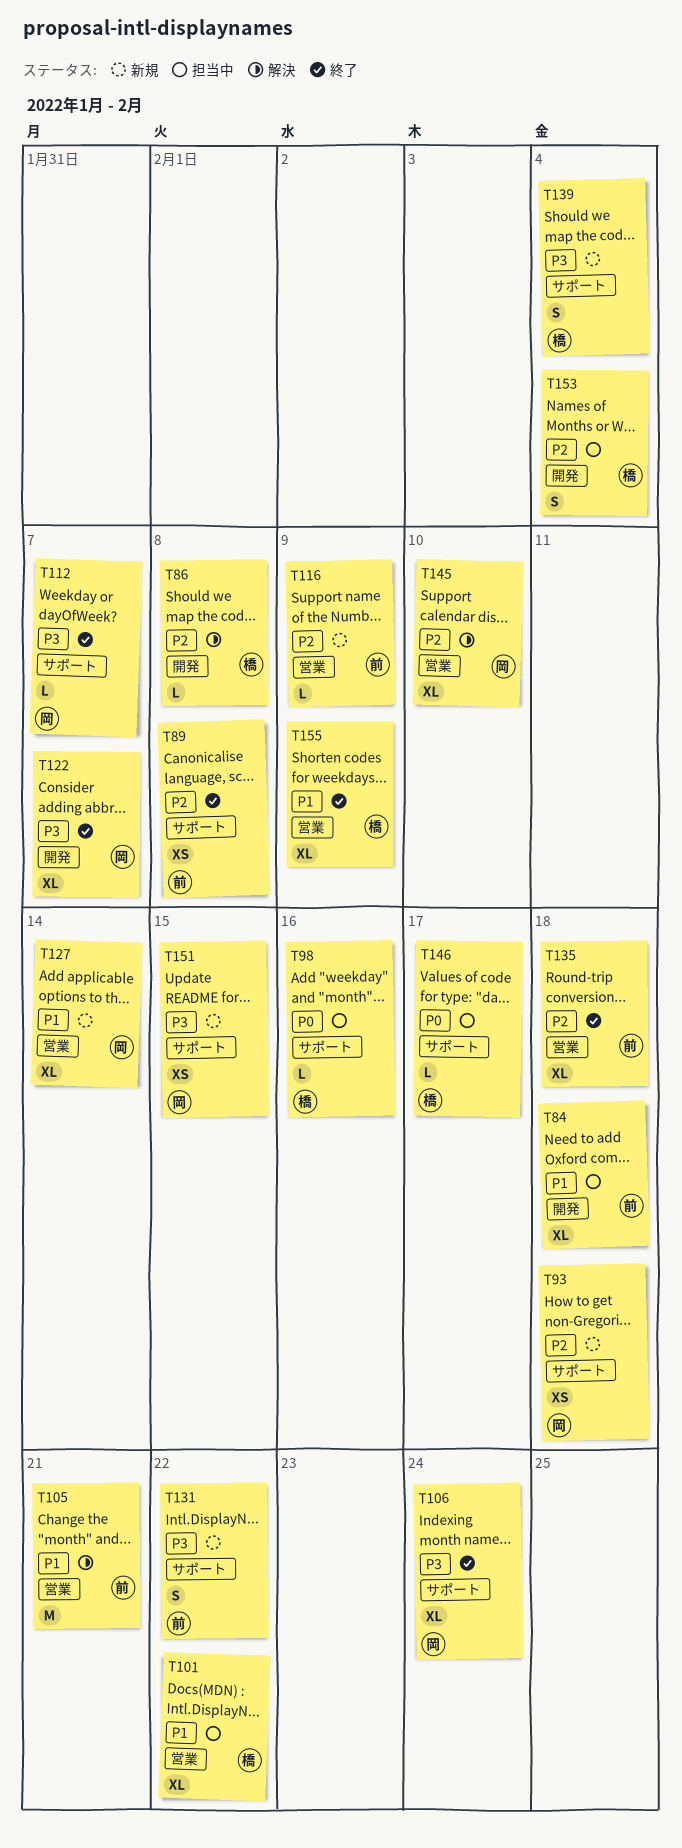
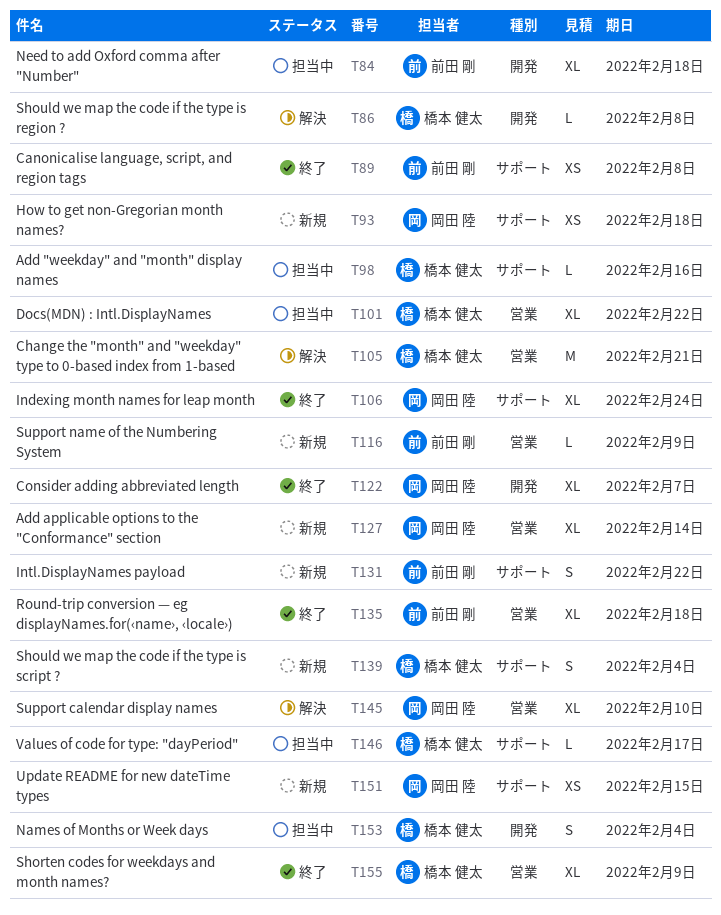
T105, owner: 前田 剛 -> 橋本 健太
T112: present -> none

